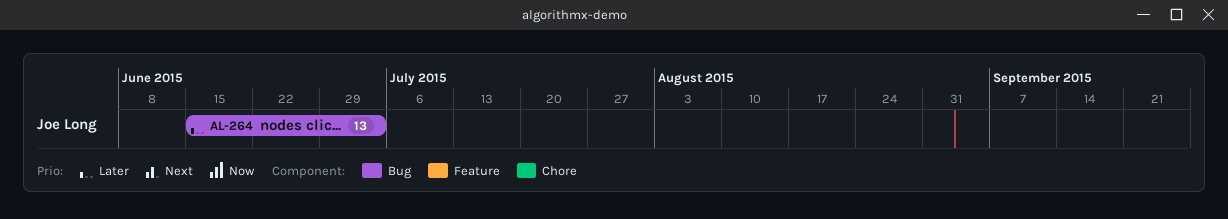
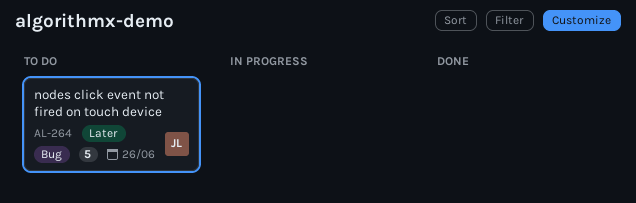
AL-264, estimate: 13 -> 5
AL-264, due: Jul 3 -> Jun 26

